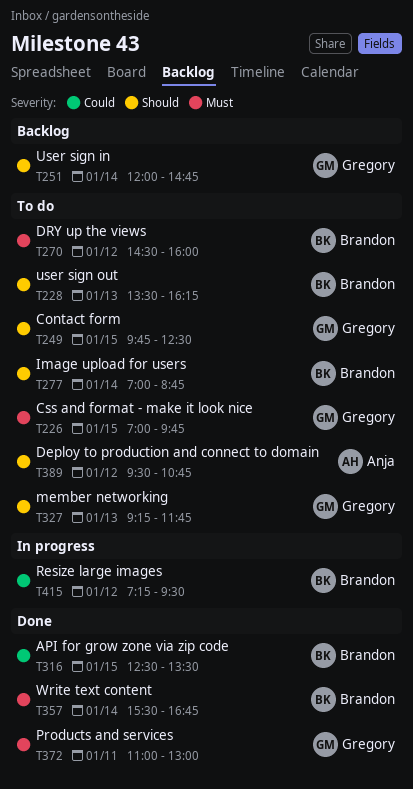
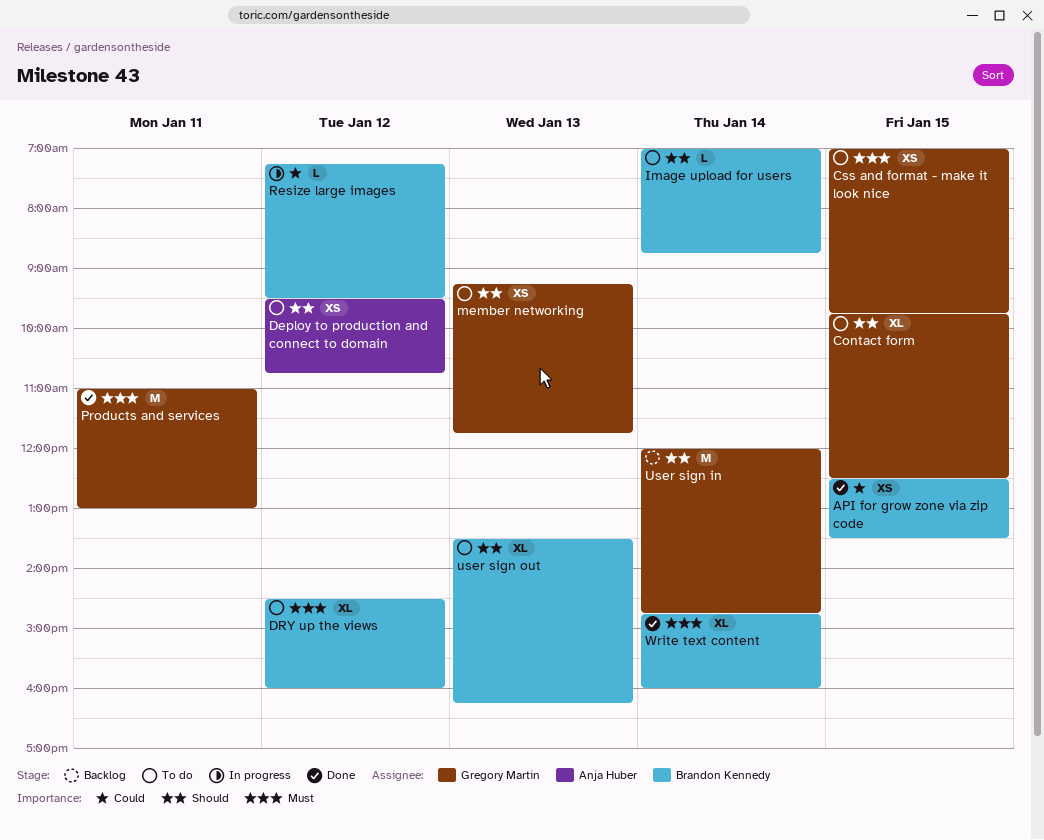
Write text content, begins: 15:30 -> 14:45
Write text content, ends: 16:45 -> 16:00

